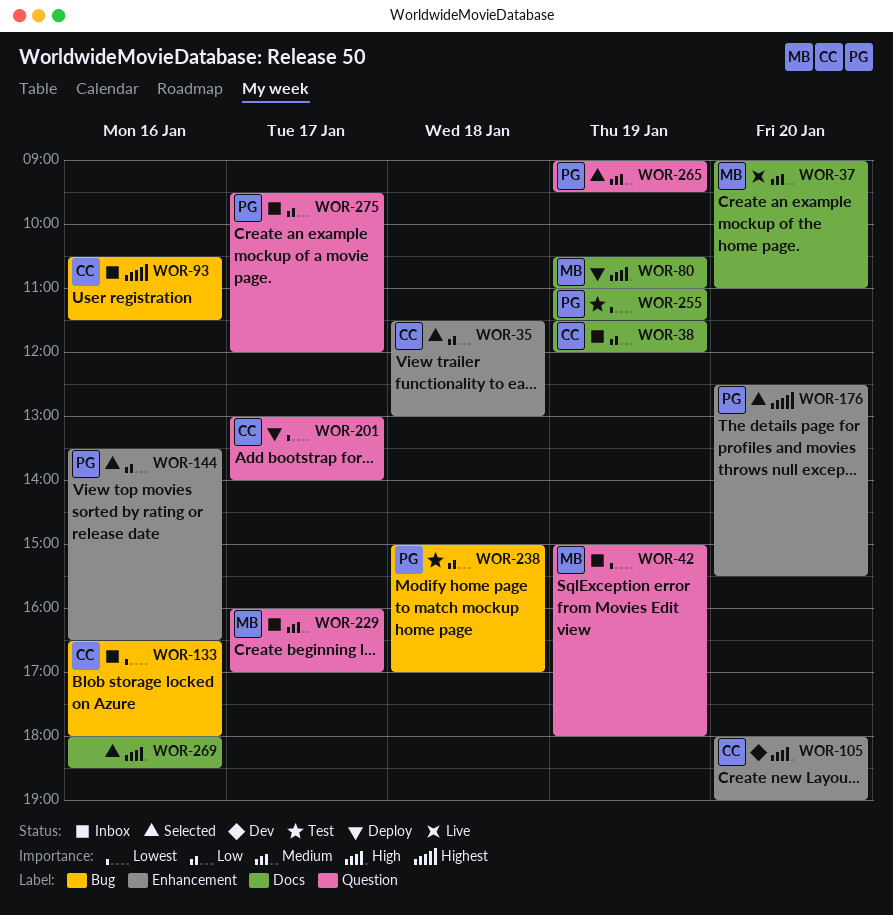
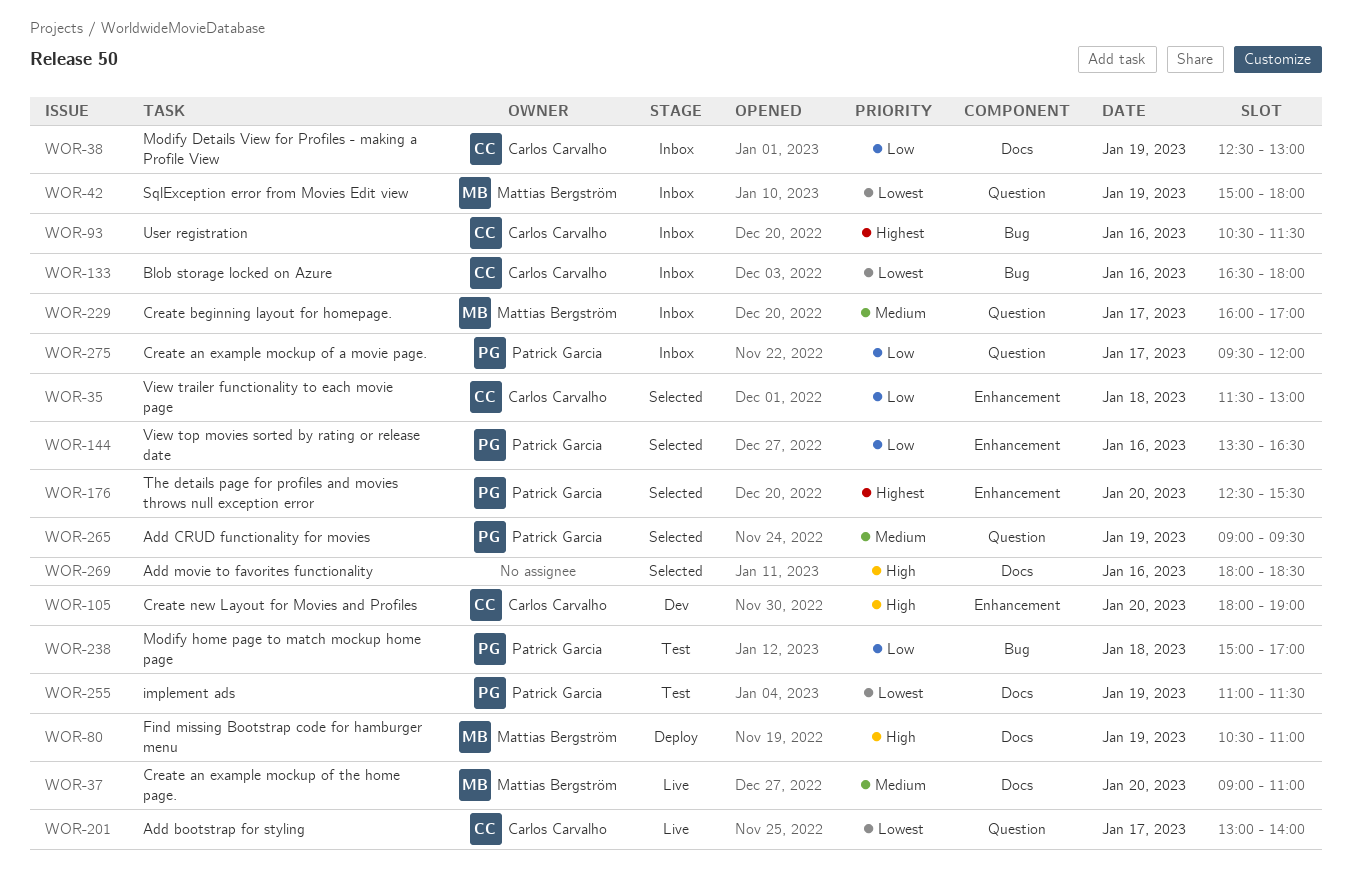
WOR-38, begins: 11:30 -> 12:30
WOR-38, ends: 12:00 -> 13:00
WOR-201, status: Deploy -> Live

